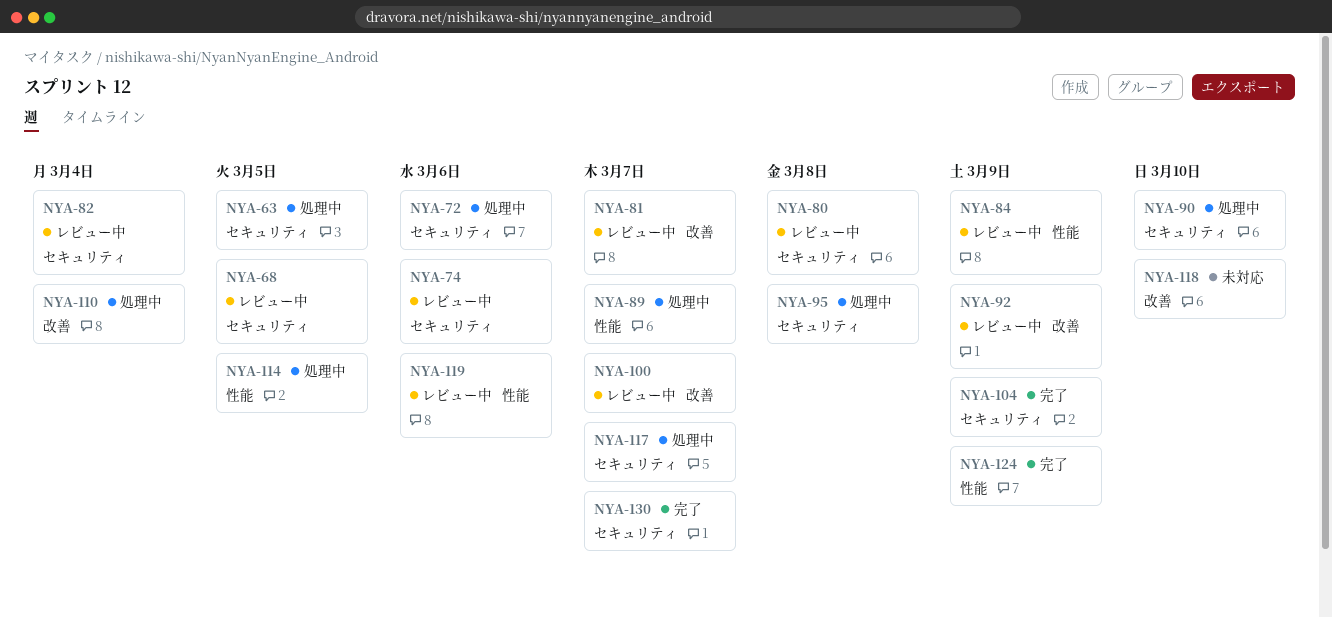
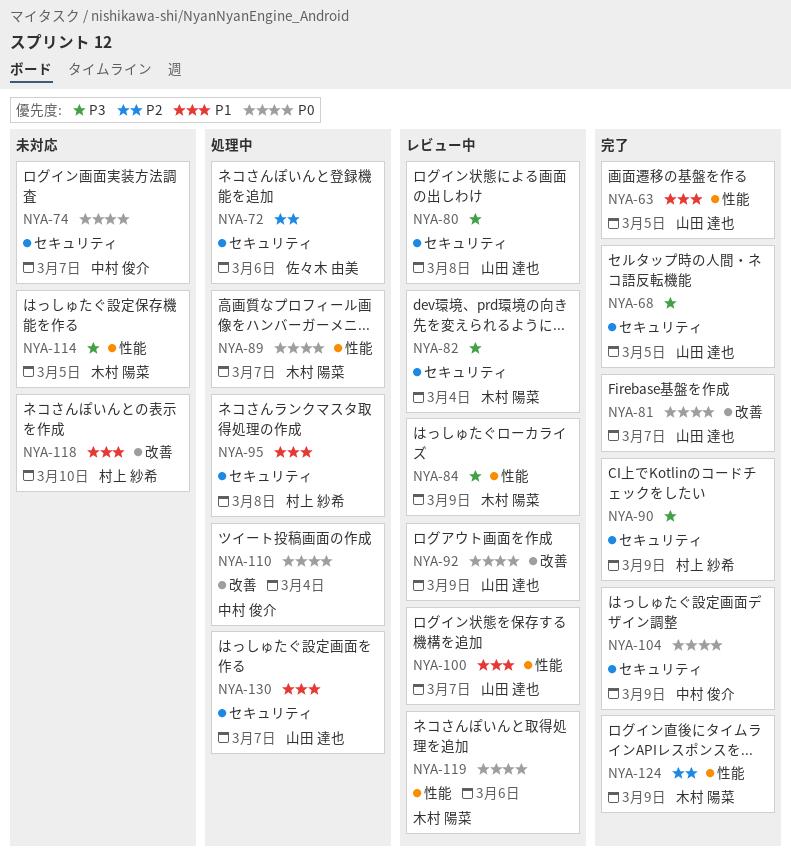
NYA-63, status: 処理中 -> 完了
NYA-63, label: セキュリティ -> 性能
NYA-68, status: レビュー中 -> 完了
NYA-74, status: レビュー中 -> 未対応
NYA-74, due: Mar 6 -> Mar 7
NYA-81, status: レビュー中 -> 完了
NYA-90, status: 処理中 -> 完了
NYA-90, due: Mar 10 -> Mar 9
NYA-100, label: 改善 -> 性能
NYA-114, status: 処理中 -> 未対応
NYA-117: present -> none
NYA-130, status: 完了 -> 処理中

